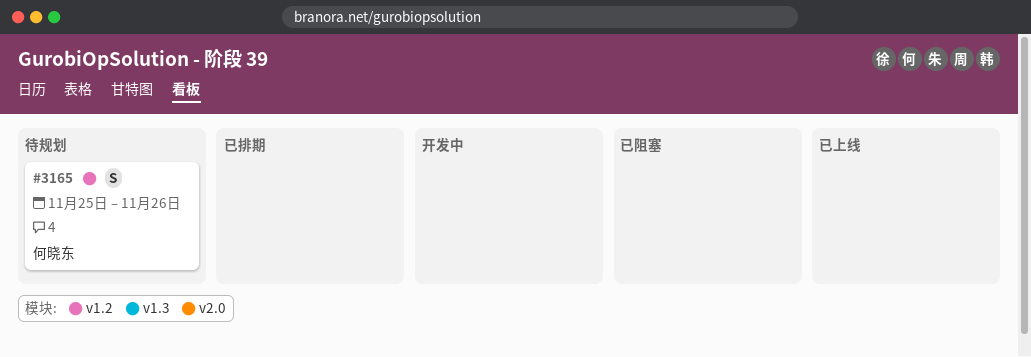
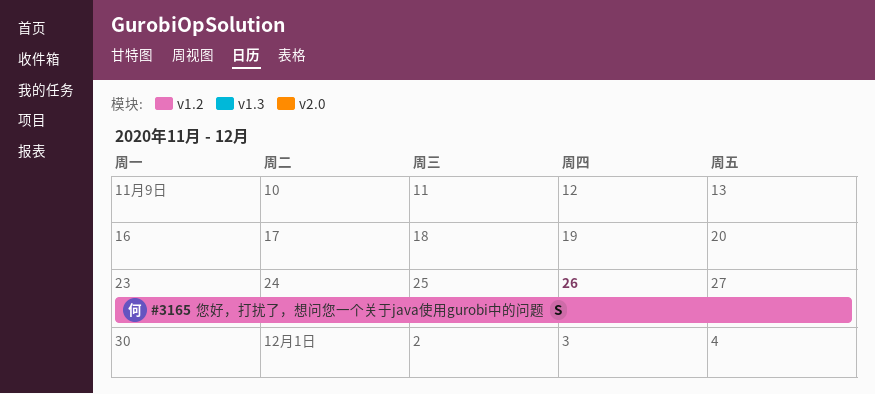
#3165, start: Nov 25 -> Nov 23
#3165, due: Nov 26 -> Nov 27

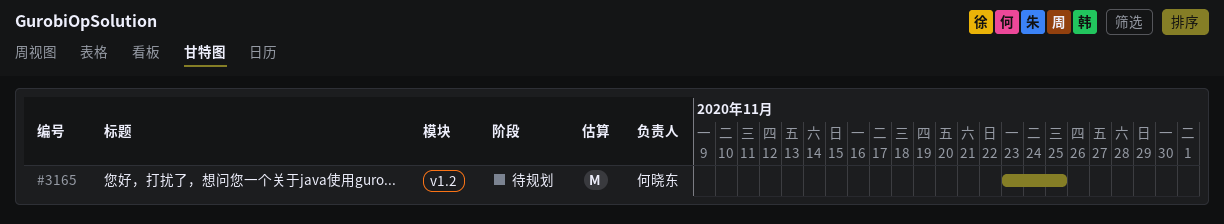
#3165, estimate: S -> M
#3165, due: Nov 27 -> Nov 25

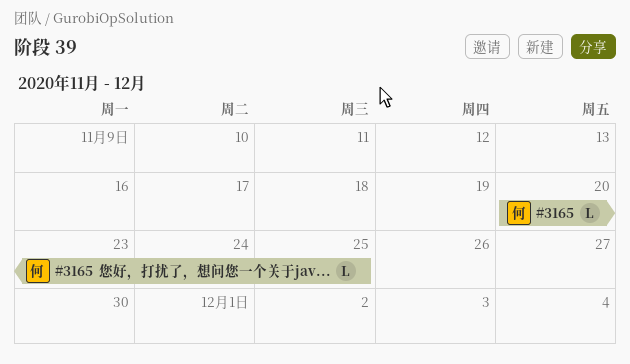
#3165, estimate: M -> L
#3165, start: Nov 23 -> Nov 20

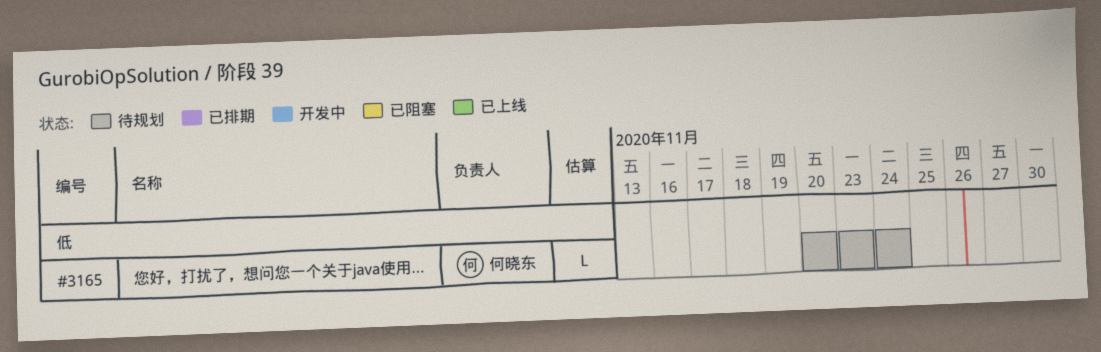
#3165, due: Nov 25 -> Nov 24

